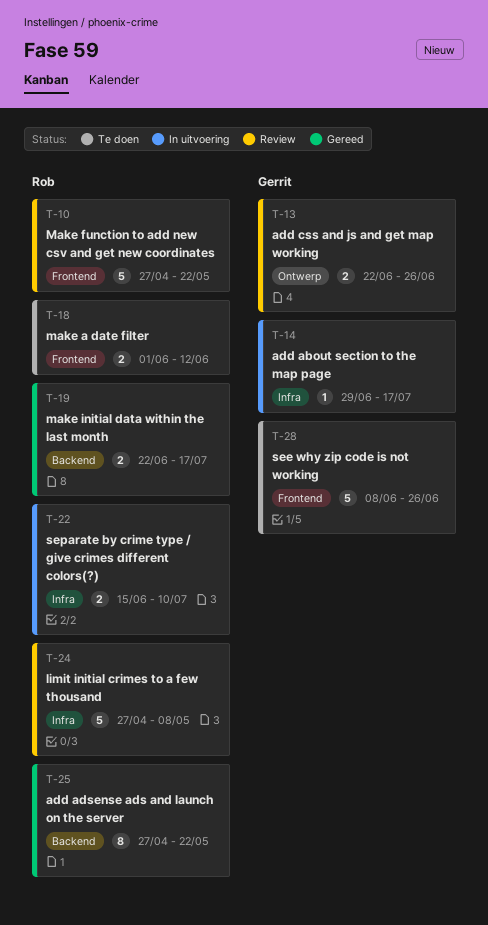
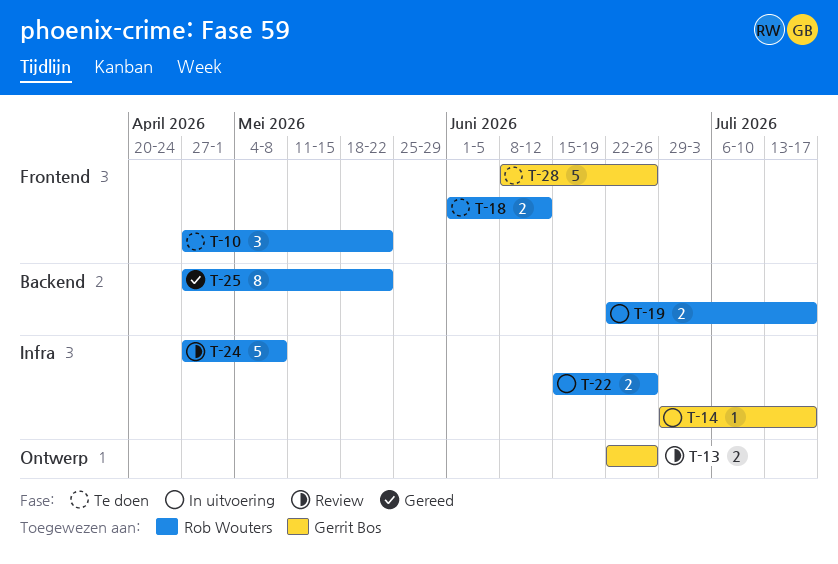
T-10, status: Review -> Te doen
T-10, estimate: 5 -> 3
T-19, status: Gereed -> In uitvoering
T-22, due: Jul 10 -> Jun 26

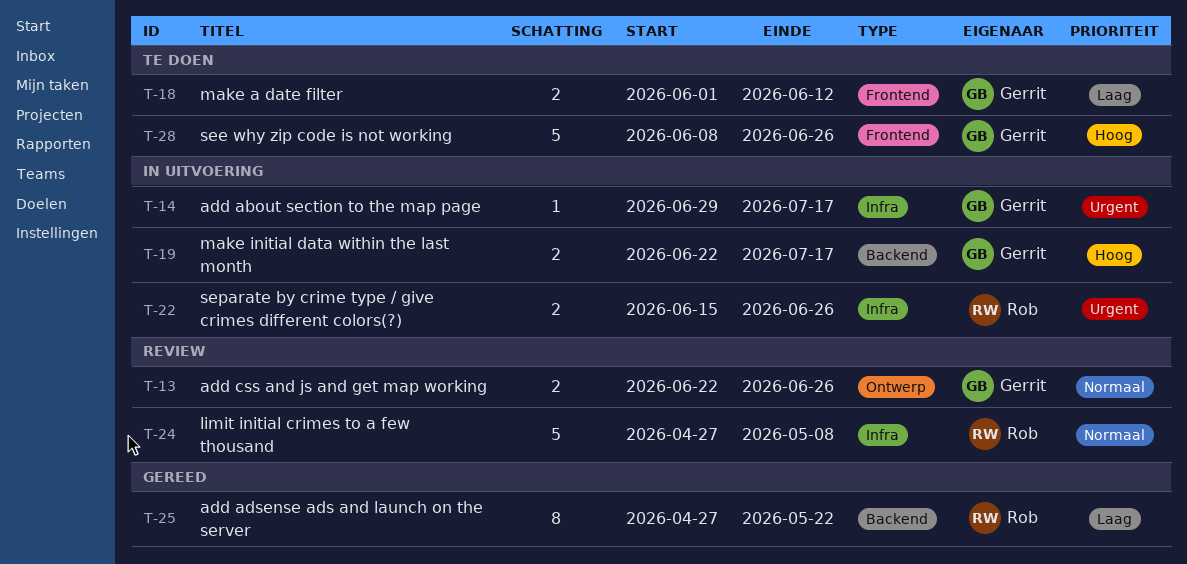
T-10: present -> none
T-18, owner: Rob Wouters -> Gerrit Bos
T-19, owner: Rob Wouters -> Gerrit Bos

